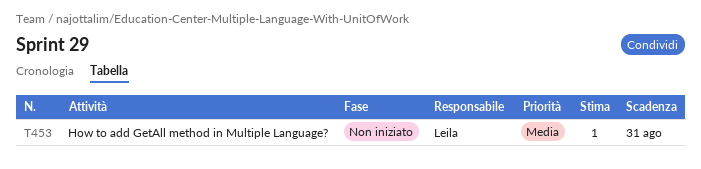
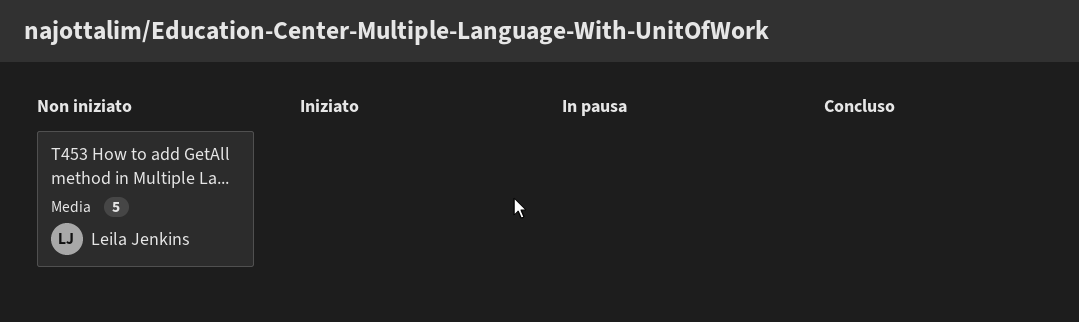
T453, estimate: 1 -> 5

